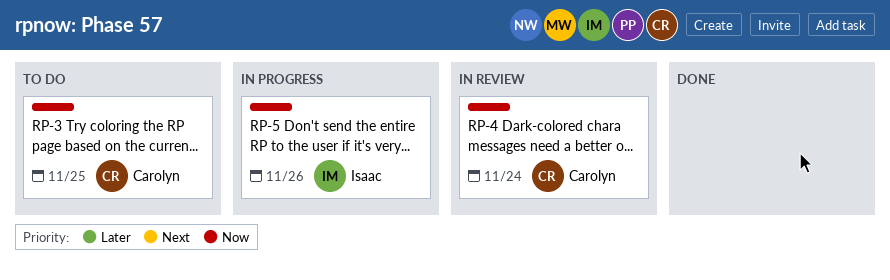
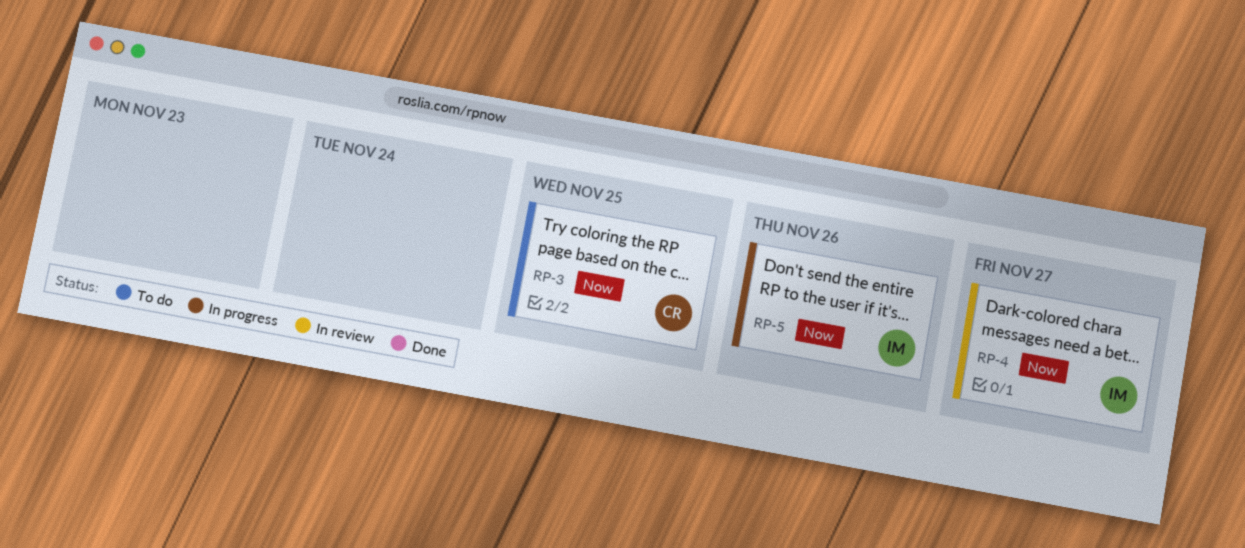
RP-4, owner: Carolyn -> Isaac
RP-4, due: Nov 24 -> Nov 27

